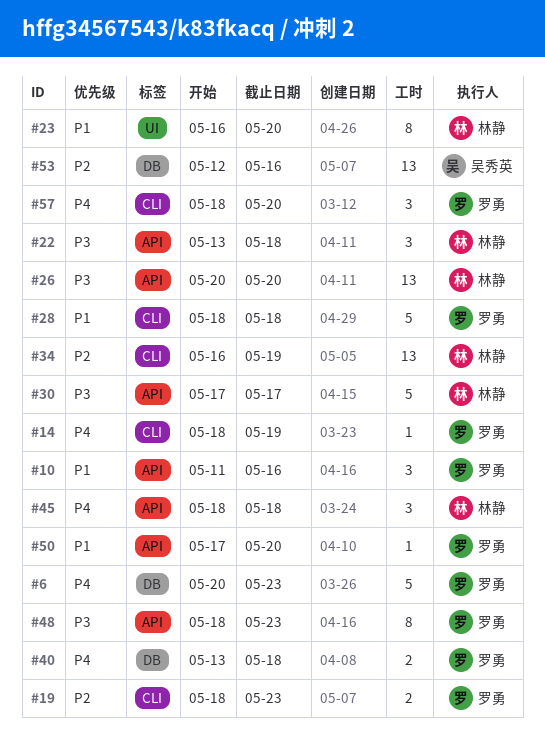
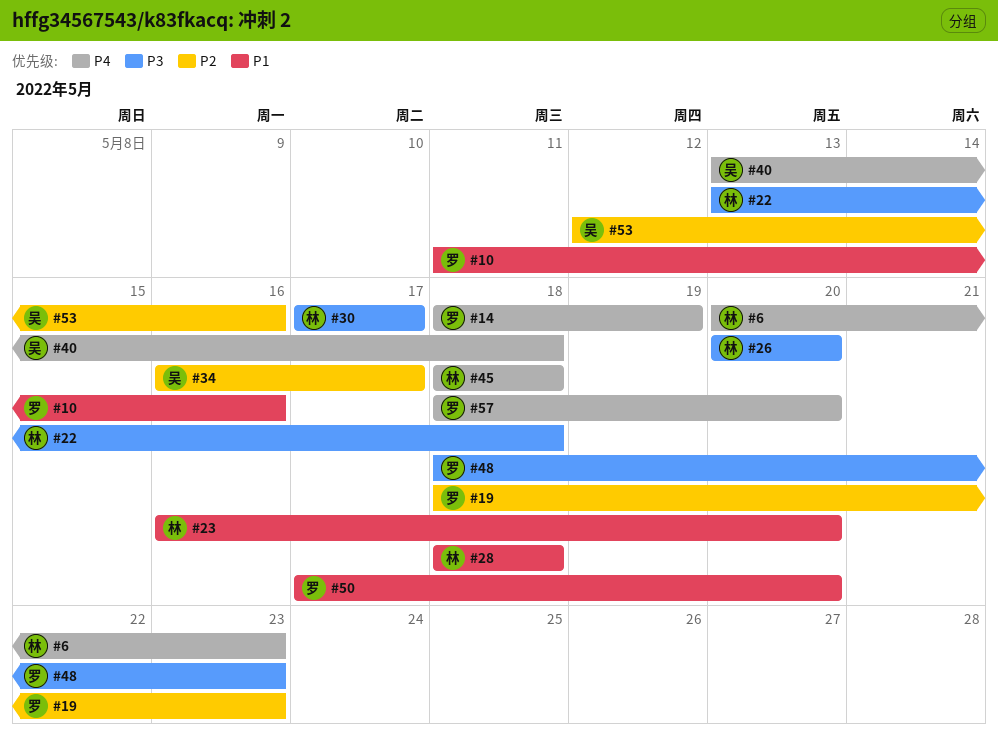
#6, owner: 罗勇 -> 林静
#28, owner: 罗勇 -> 林静
#34, owner: 林静 -> 吴秀英
#34, due: May 19 -> May 17
#40, owner: 罗勇 -> 吴秀英

